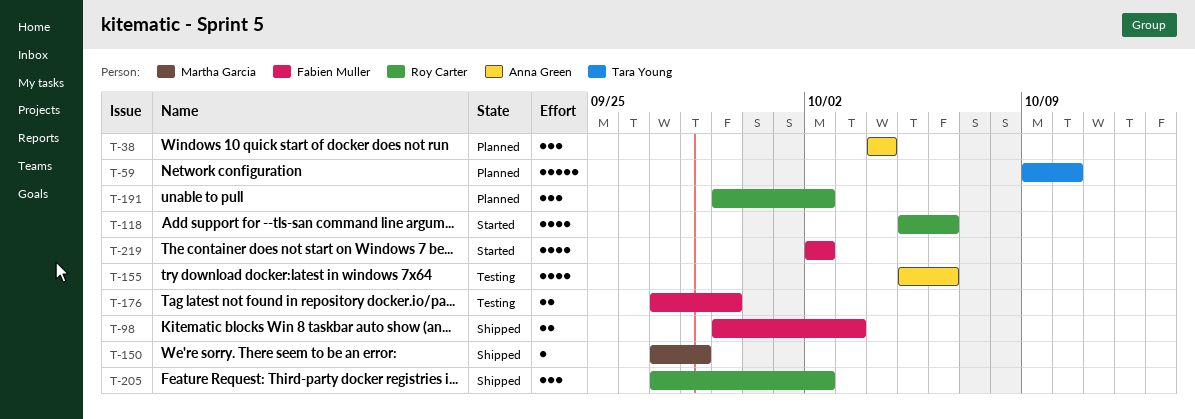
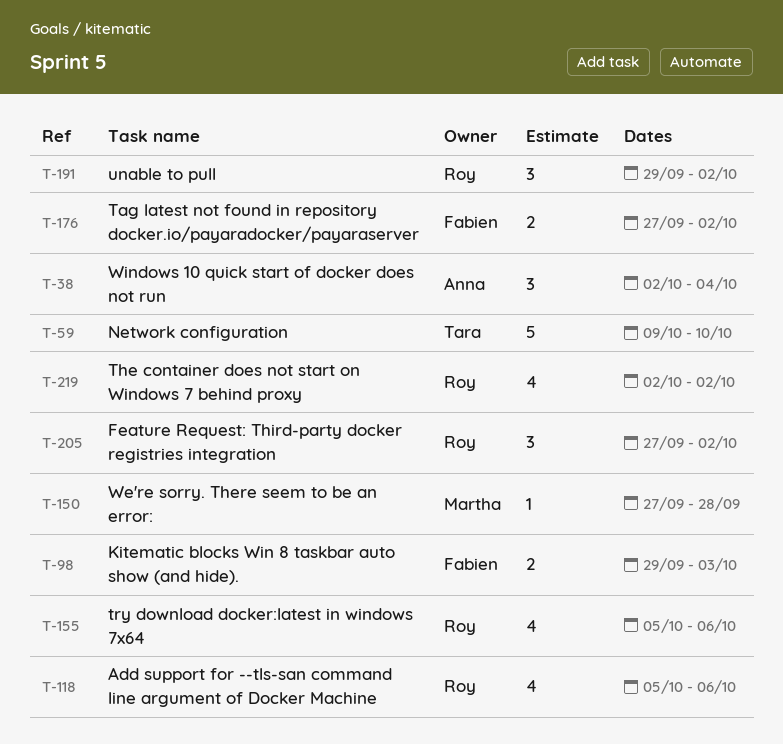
T-38, start: Oct 4 -> Oct 2
T-155, owner: Anna Green -> Roy Carter
T-176, due: Sep 29 -> Oct 2
T-219, owner: Fabien Muller -> Roy Carter

